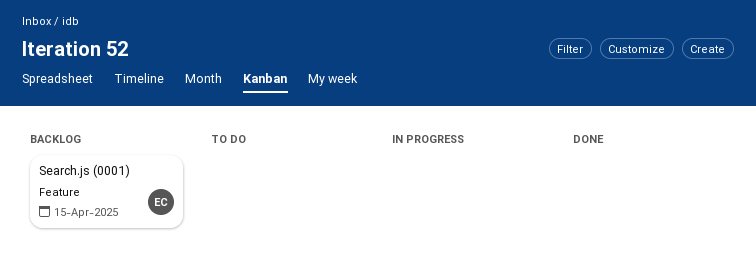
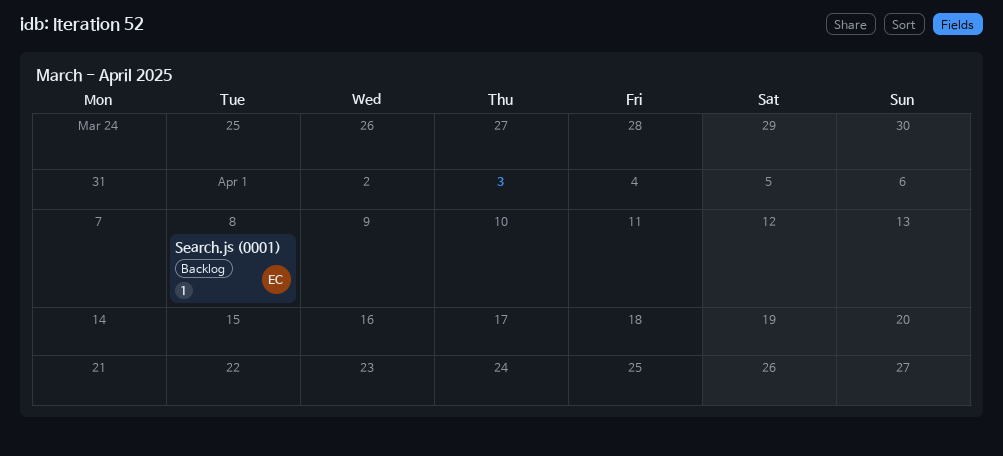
Search.js (0001), due: Apr 15 -> Apr 8

